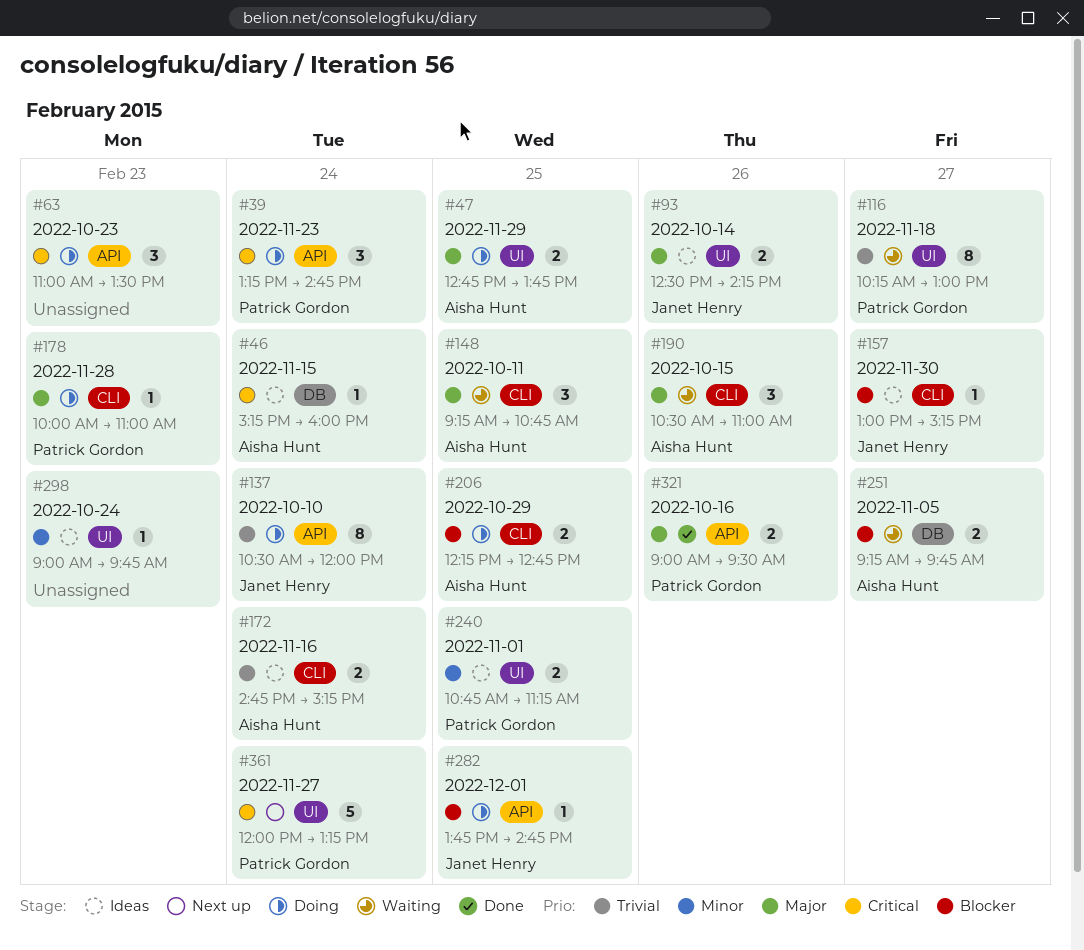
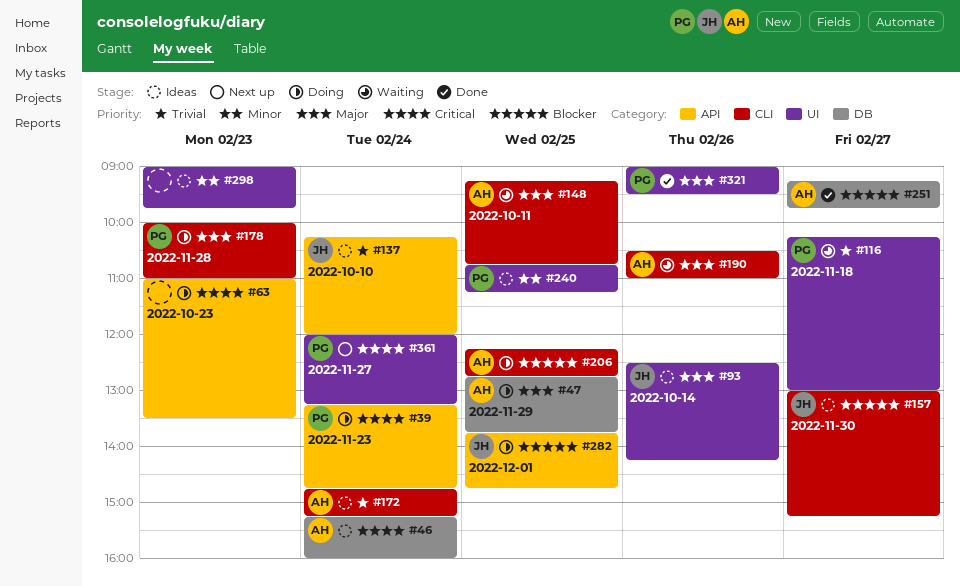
#47, label: UI -> DB
#137, status: Doing -> Ideas
#137, begins: 10:30 -> 10:15
#251, status: Waiting -> Done
#321, label: API -> UI

